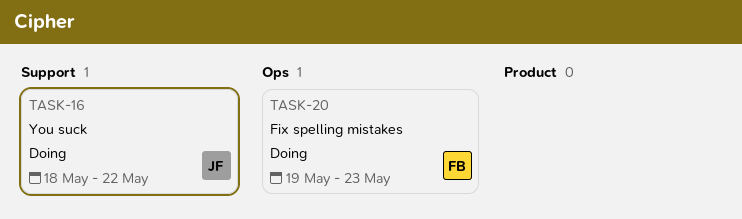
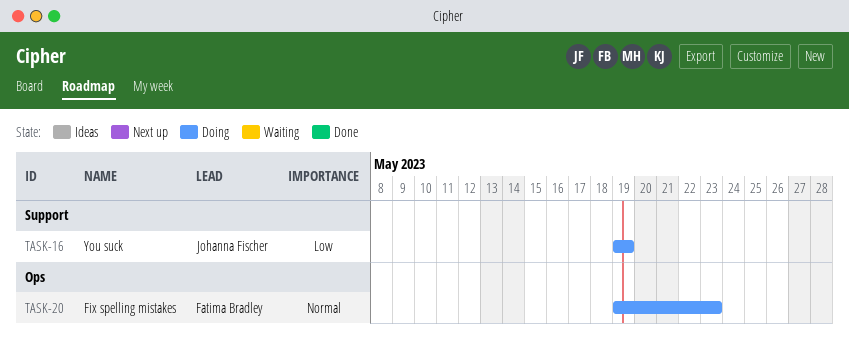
TASK-16, start: May 18 -> May 19
TASK-16, due: May 22 -> May 19

